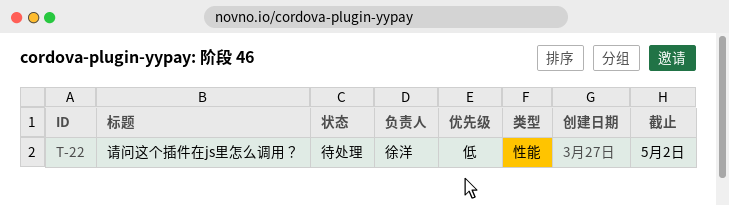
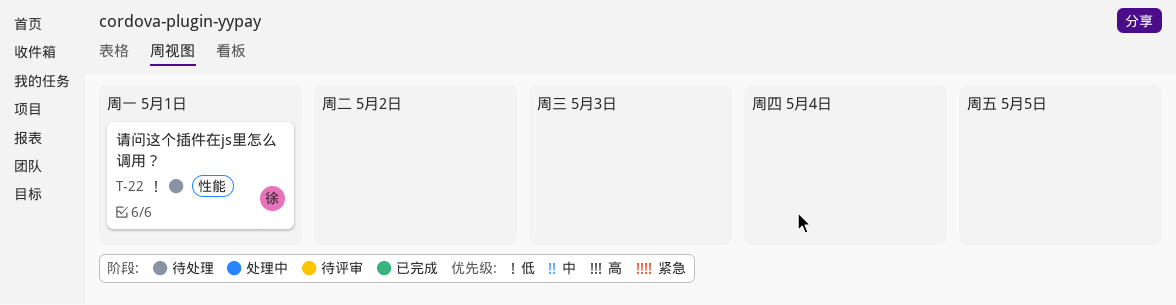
T-22, due: May 2 -> May 1

